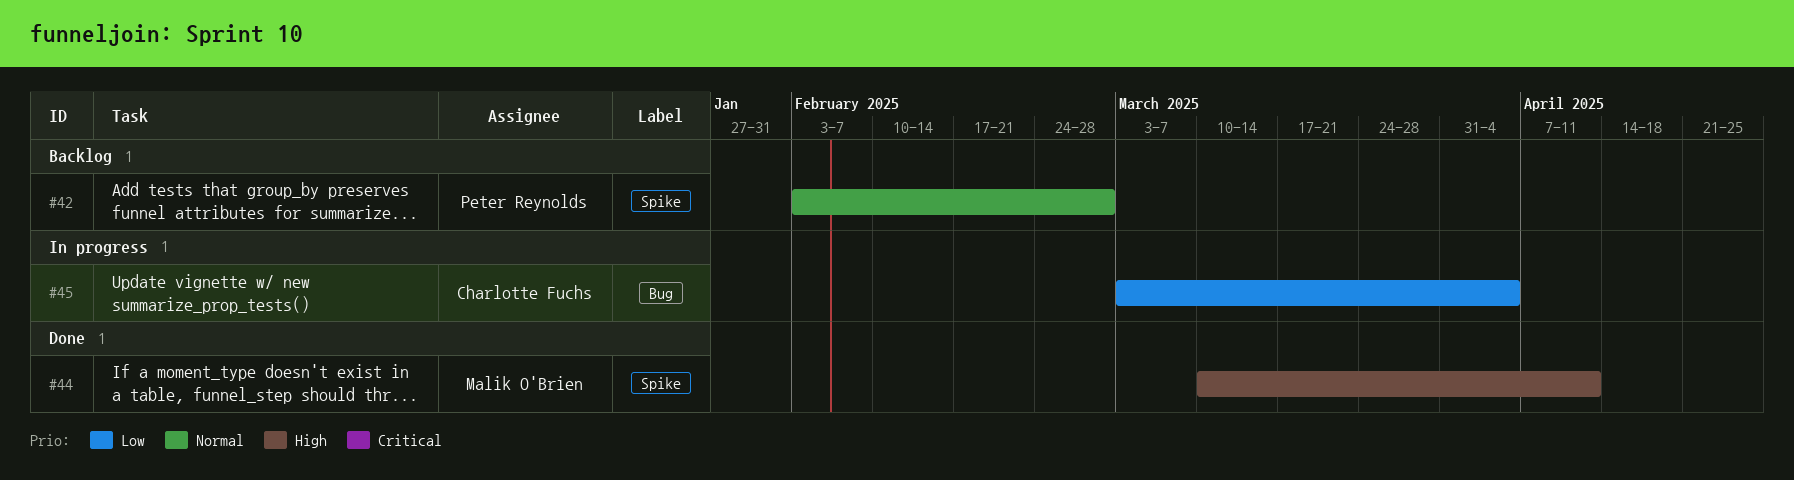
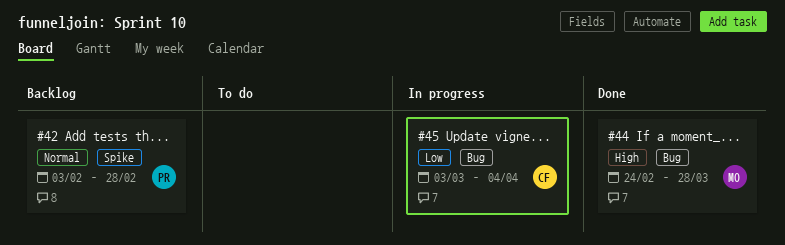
#44, label: Spike -> Bug
#44, start: Mar 10 -> Feb 24
#44, due: Apr 11 -> Mar 28

